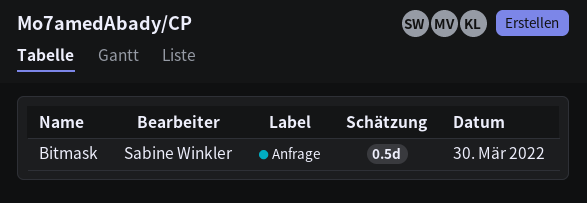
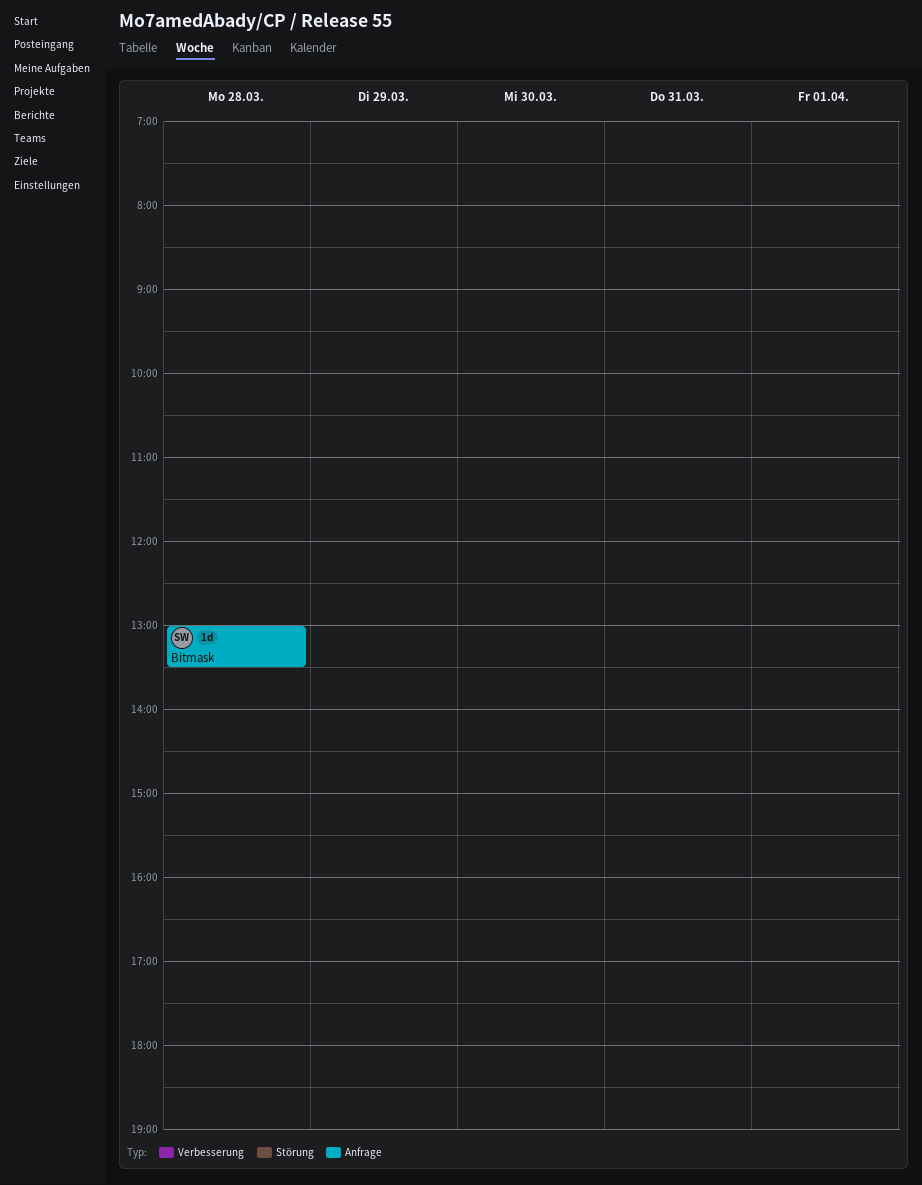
Bitmask, estimate: 0.5d -> 1d
Bitmask, day: Mar 30 -> Mar 28

